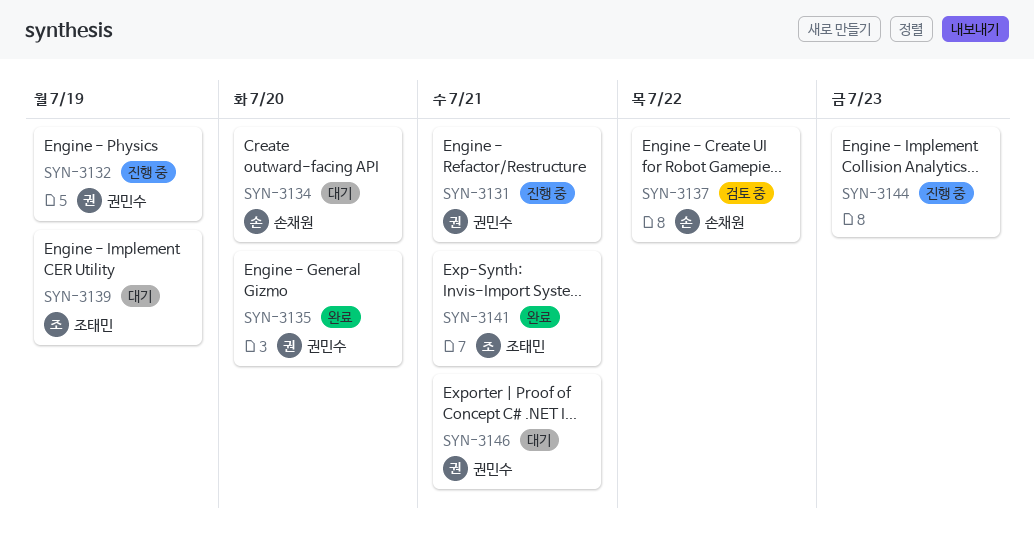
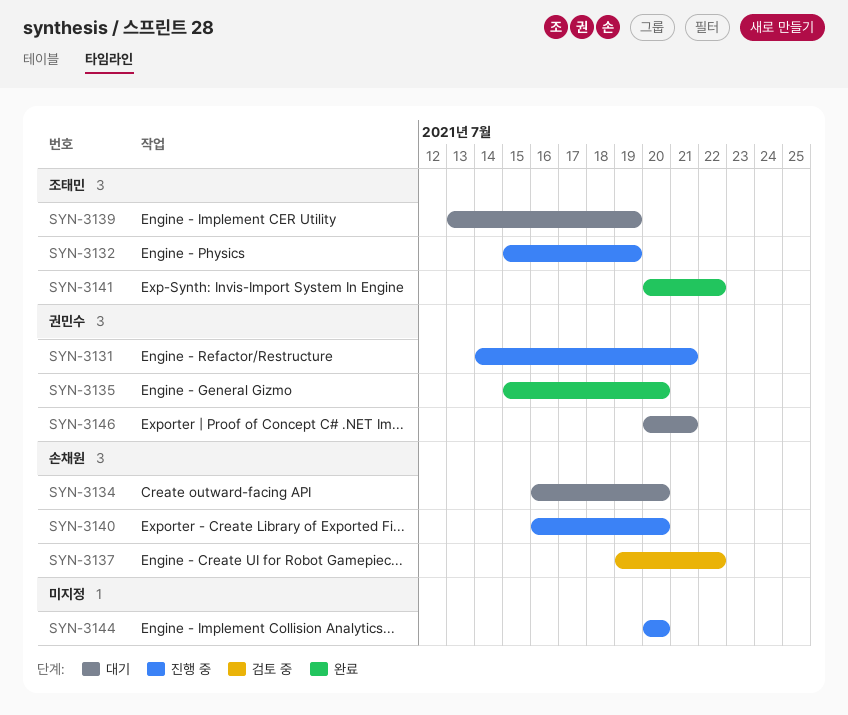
SYN-3132, owner: 권민수 -> 조태민
SYN-3140: none -> present
SYN-3141, due: Jul 21 -> Jul 22
SYN-3144, due: Jul 23 -> Jul 20

